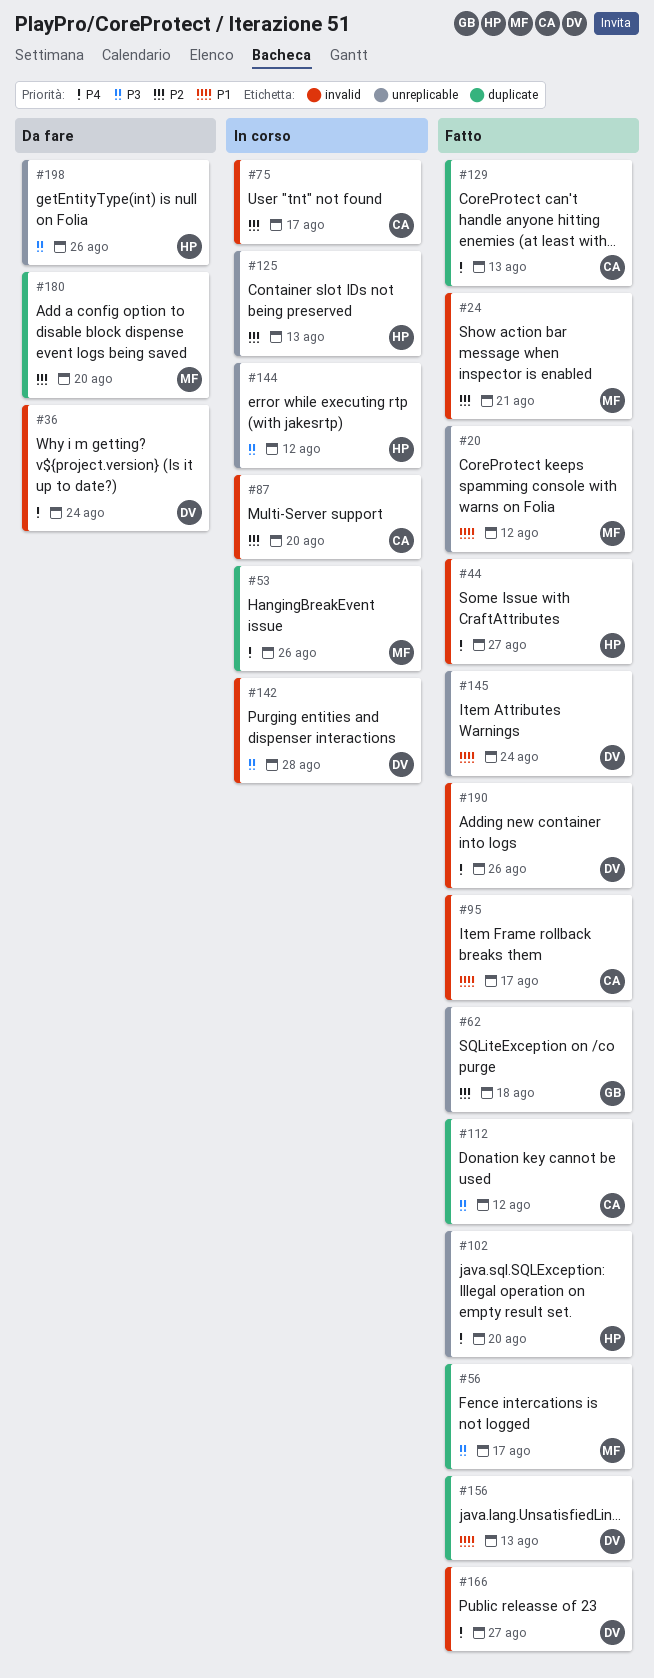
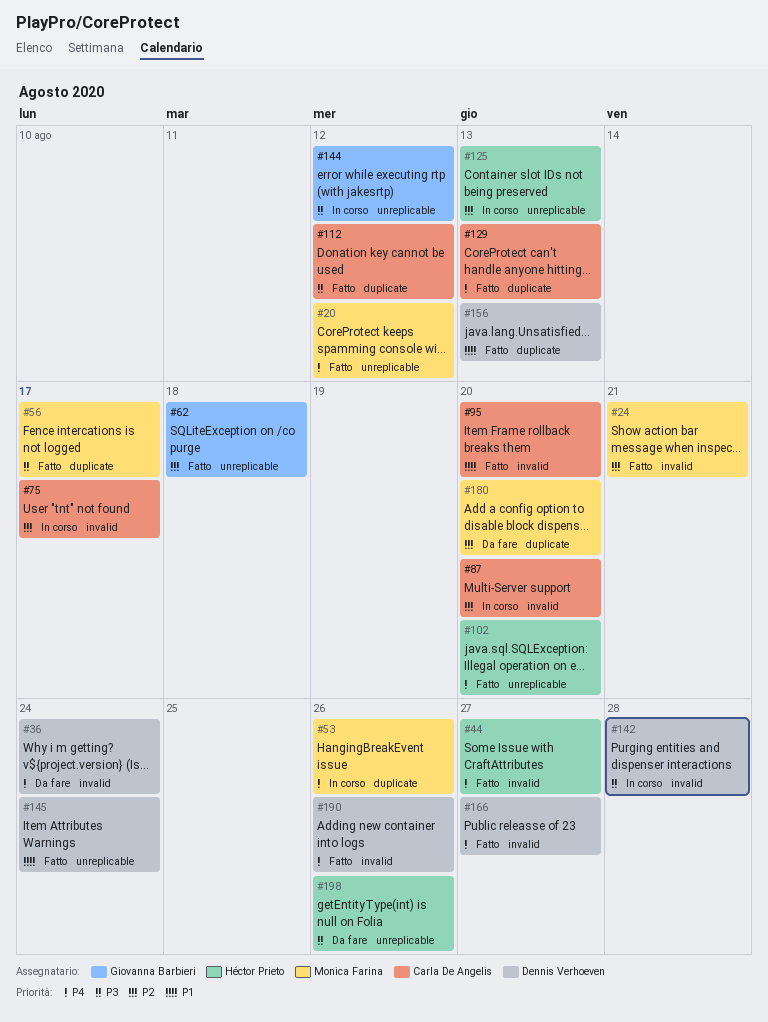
#20, priority: P1 -> P4
#95, due: Aug 17 -> Aug 20
#144, owner: Héctor Prieto -> Giovanna Barbieri

